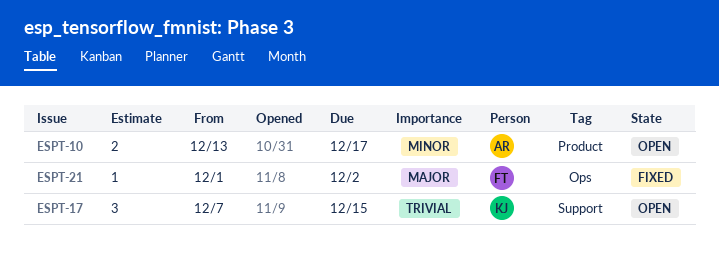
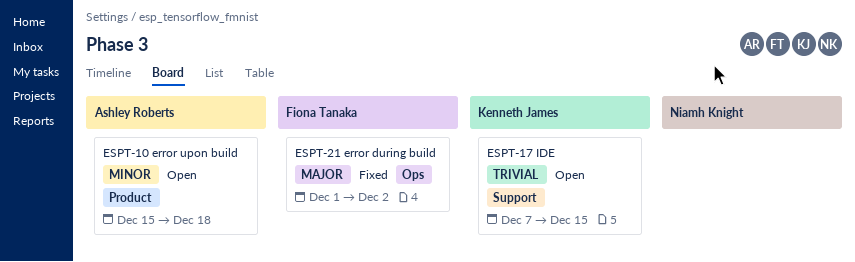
ESPT-10, start: Dec 13 -> Dec 15
ESPT-10, due: Dec 17 -> Dec 18

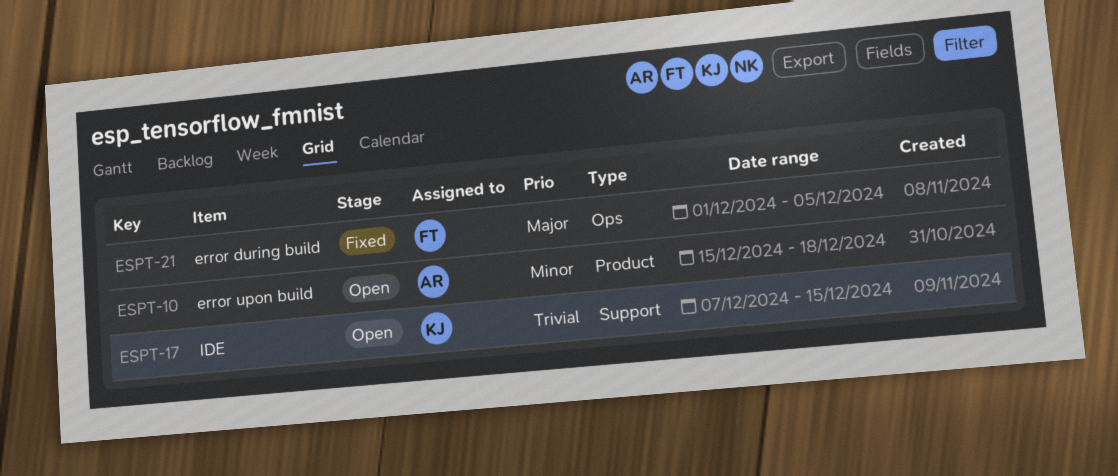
ESPT-21, due: Dec 2 -> Dec 5

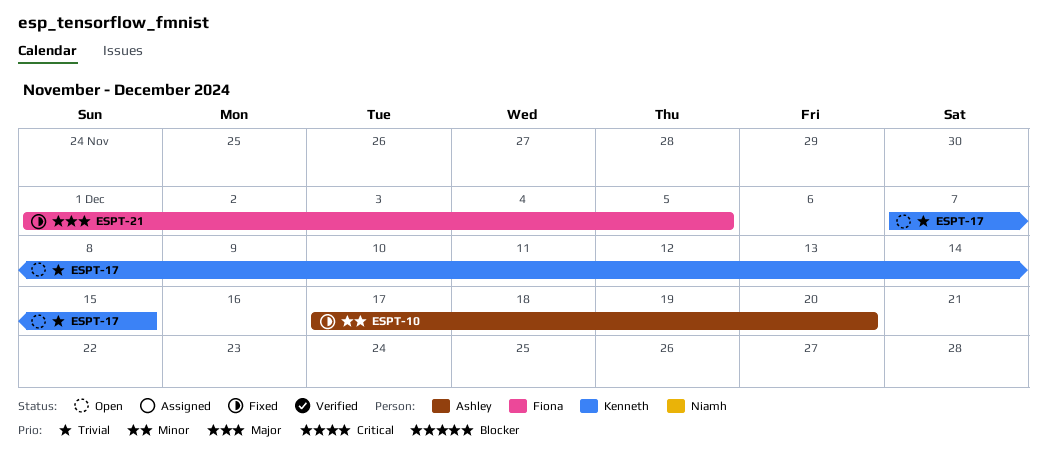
ESPT-10, status: Open -> Fixed
ESPT-10, start: Dec 15 -> Dec 17
ESPT-10, due: Dec 18 -> Dec 20

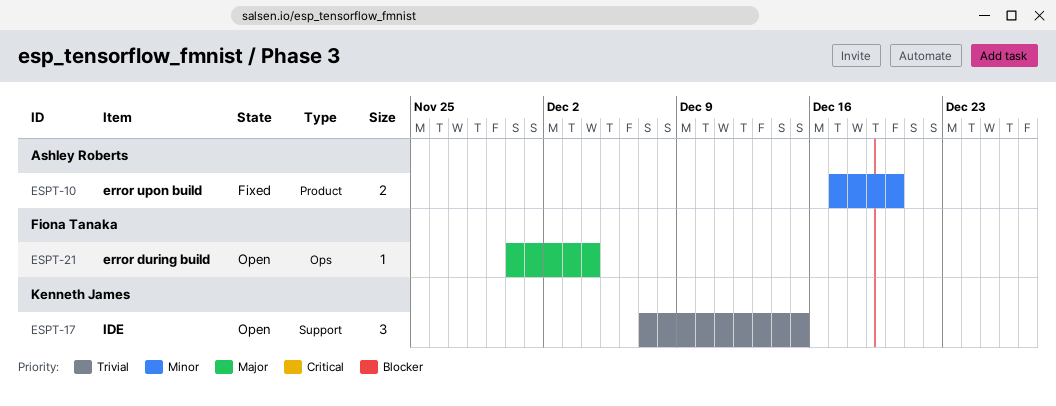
ESPT-21, status: Fixed -> Open
ESPT-21, start: Dec 1 -> Nov 30
ESPT-21, due: Dec 5 -> Dec 4

